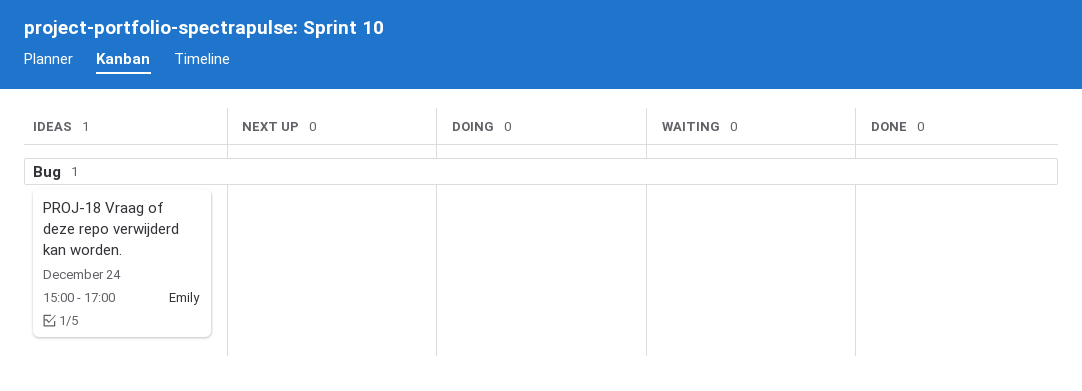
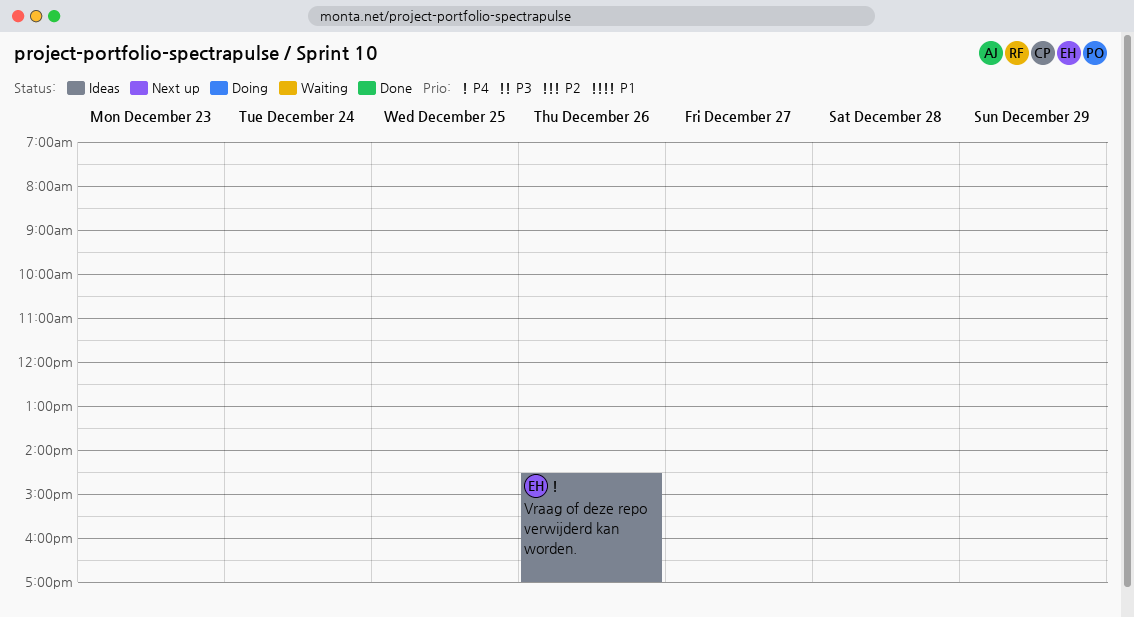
Vraag of deze repo verwijderd kan worden., day: Dec 24 -> Dec 26
Vraag of deze repo verwijderd kan worden., begins: 15:00 -> 14:30

